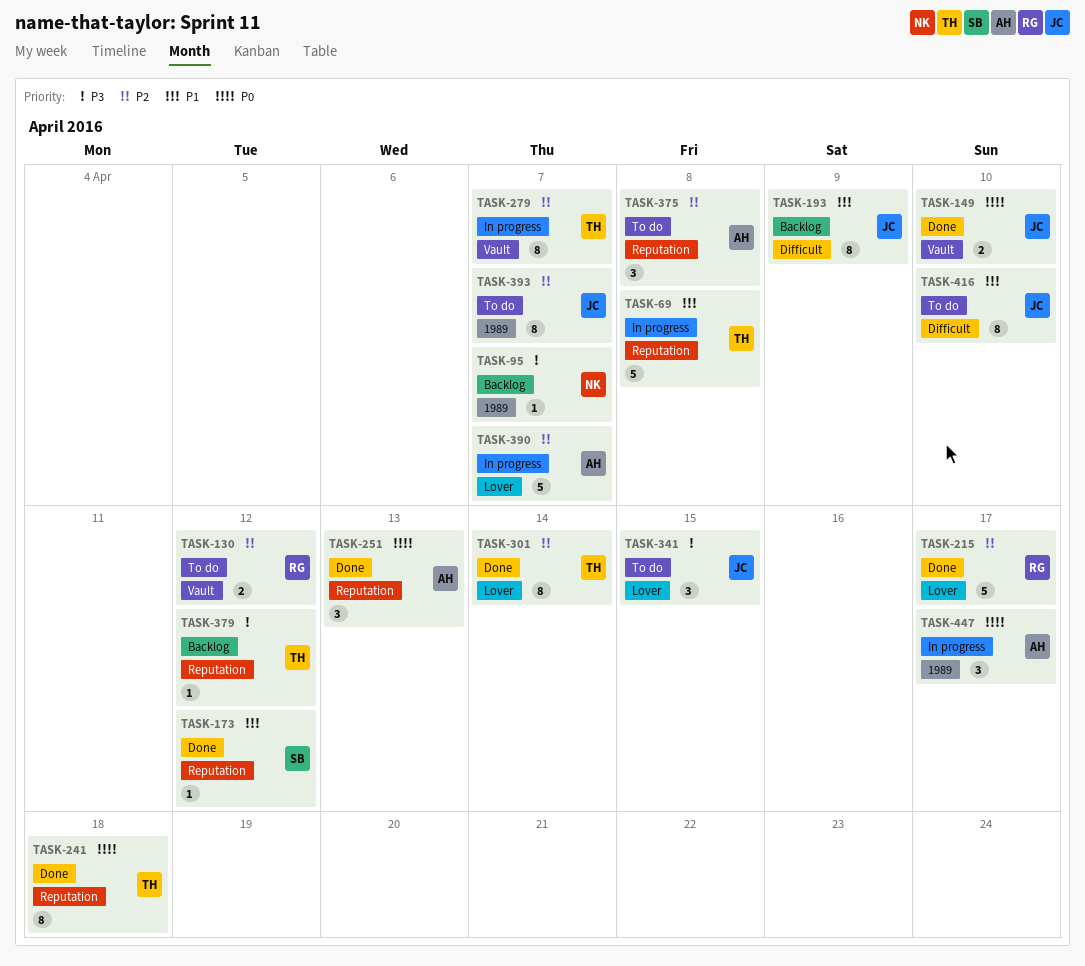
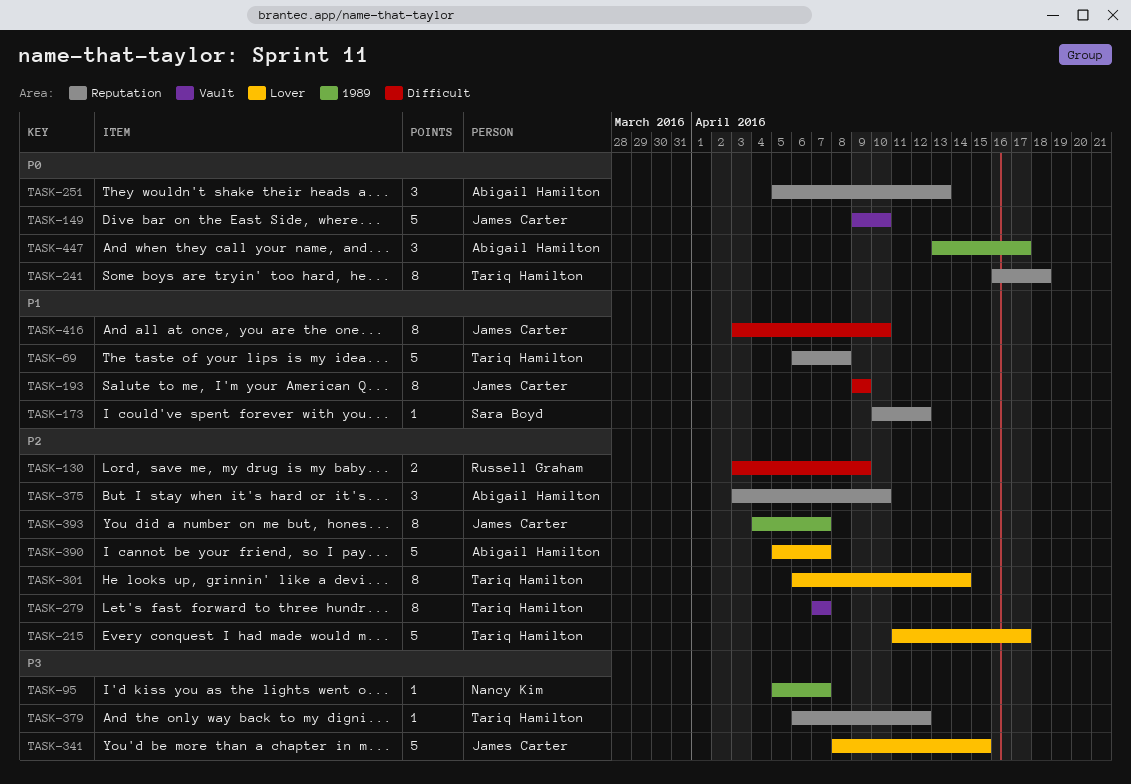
TASK-130, label: Vault -> Difficult
TASK-130, due: Apr 12 -> Apr 9
TASK-149, estimate: 2 -> 5
TASK-215, owner: Russell Graham -> Tariq Hamilton
TASK-341, estimate: 3 -> 5
TASK-375, due: Apr 8 -> Apr 10

